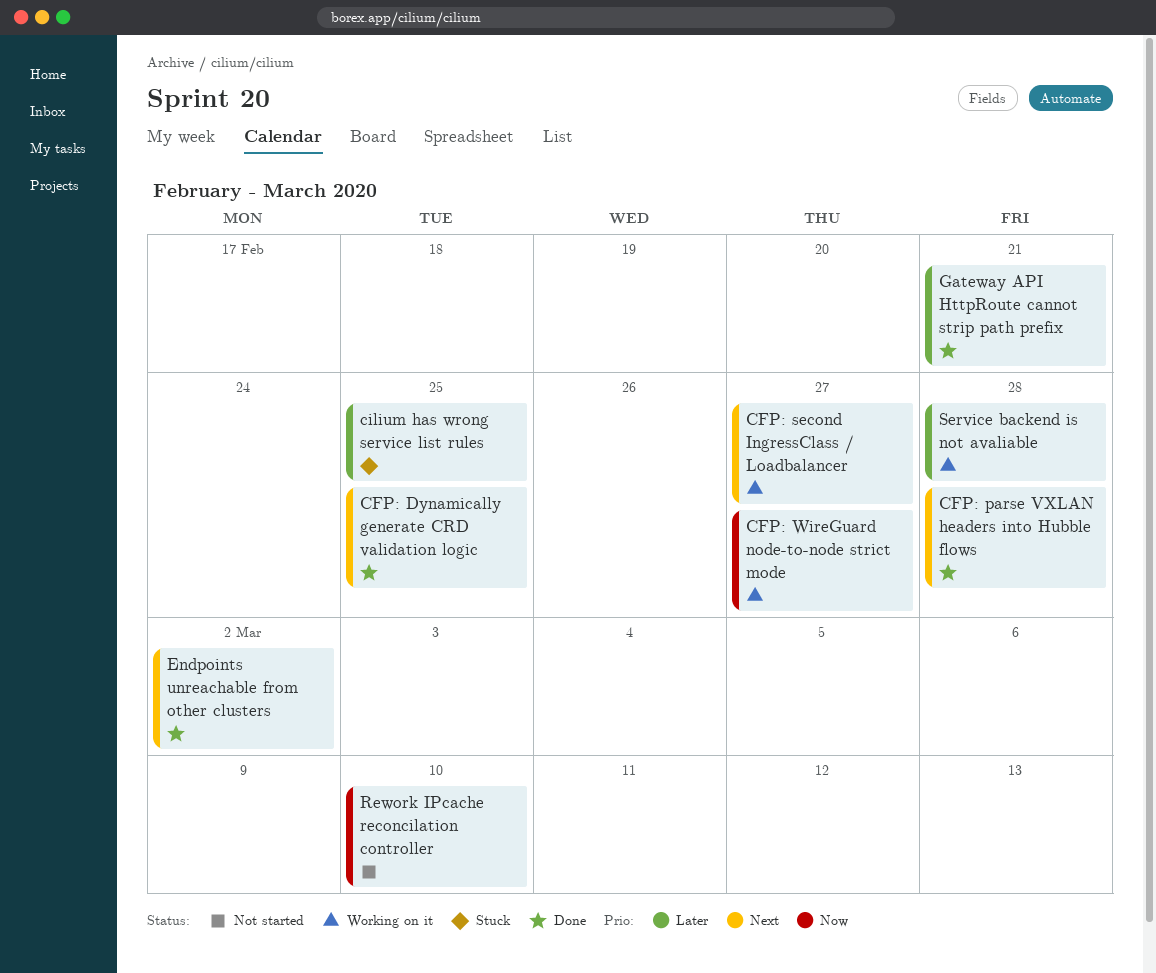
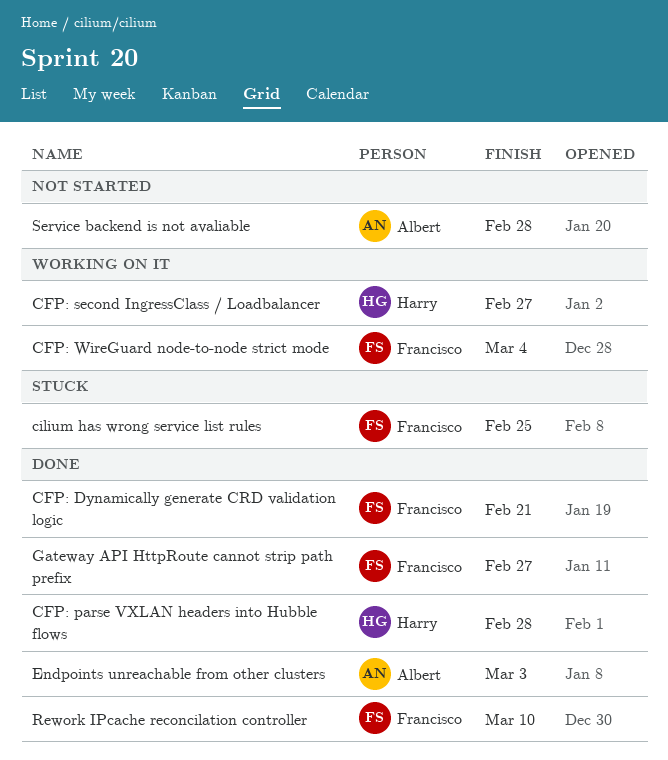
CFP: Dynamically generate CRD validation logic, due: Feb 25 -> Feb 21
CFP: WireGuard node-to-node strict mode, due: Feb 27 -> Mar 4
Endpoints unreachable from other clusters, due: Mar 2 -> Mar 3
Gateway API HttpRoute cannot strip path prefix, due: Feb 21 -> Feb 27
Rework IPcache reconcilation controller, status: Not started -> Done
Service backend is not avaliable, status: Working on it -> Not started

